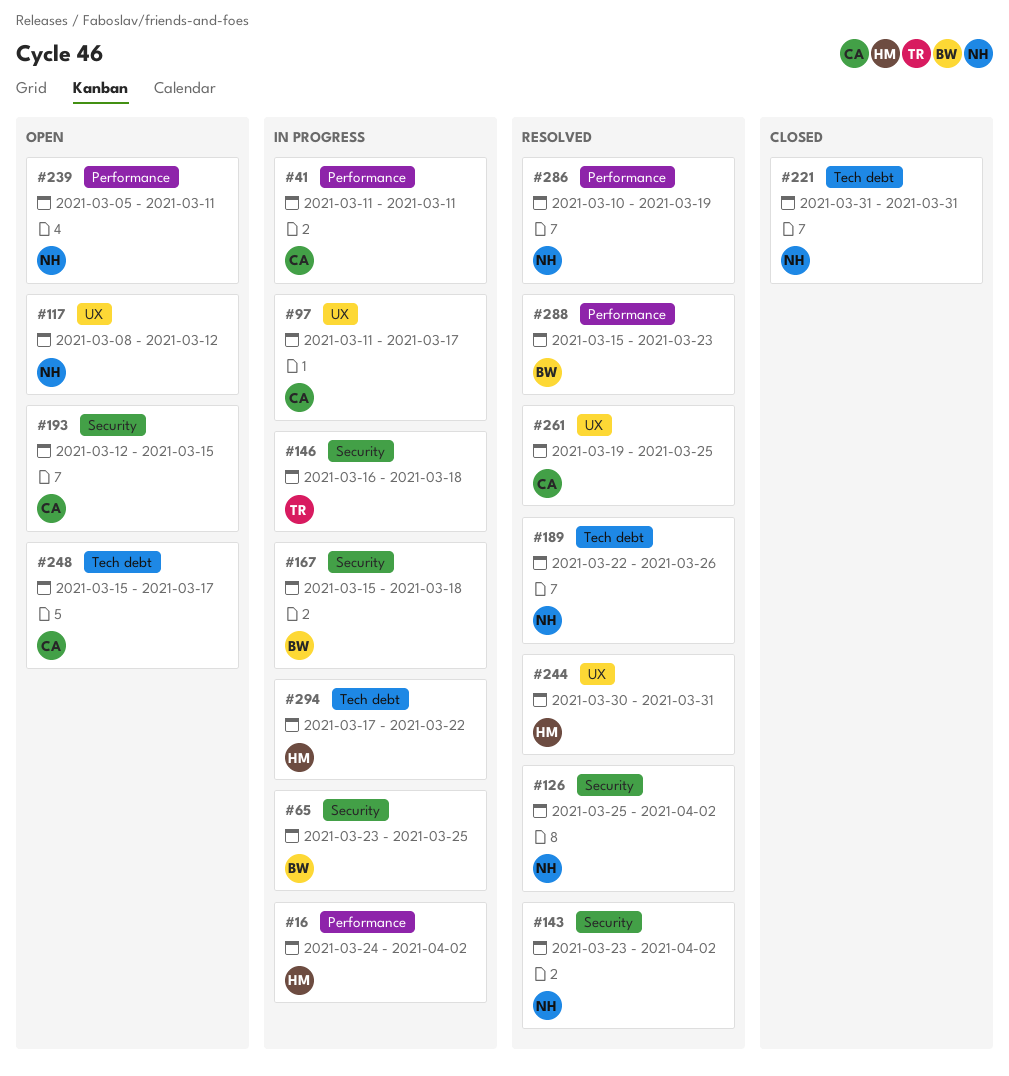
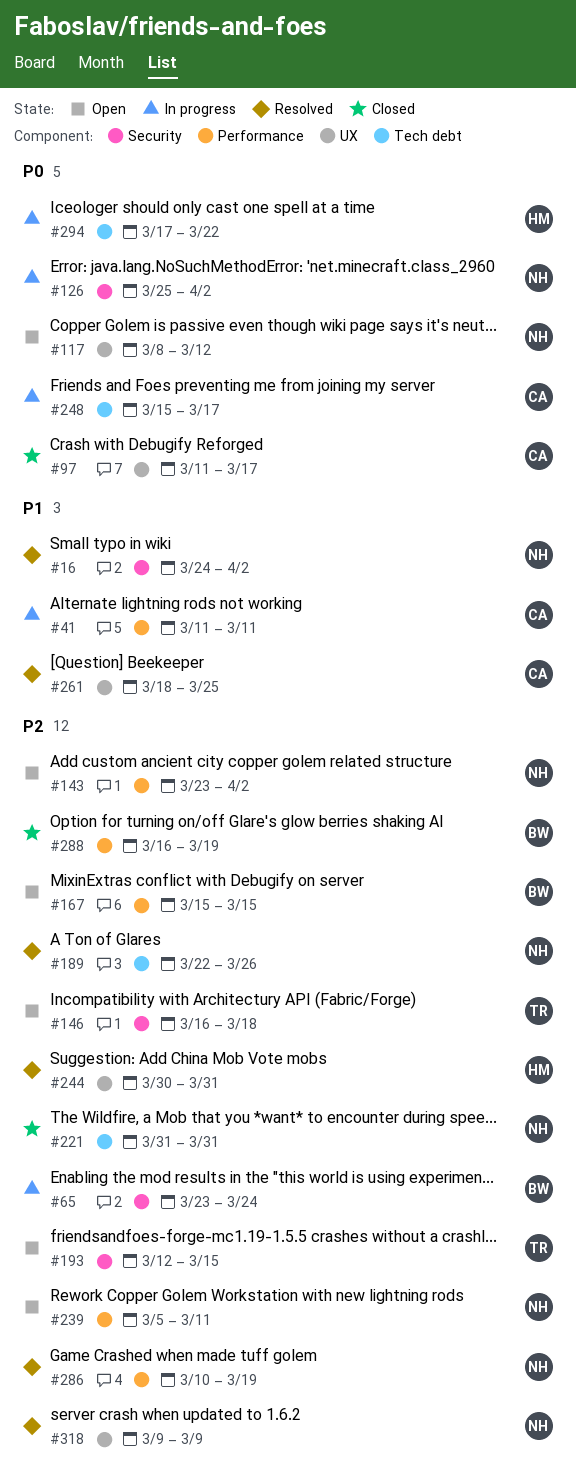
#16, status: In progress -> Resolved
#16, owner: HM -> NH
#16, label: Performance -> Security
#65, due: Mar 25 -> Mar 24
#97, status: In progress -> Closed
#126, status: Resolved -> In progress
#143, status: Resolved -> Open
#143, label: Security -> Performance
#146, status: In progress -> Open
#167, status: In progress -> Open
#167, label: Security -> Performance
#167, due: Mar 18 -> Mar 15
#193, owner: CA -> TR
#248, status: Open -> In progress
#261, start: Mar 19 -> Mar 18
#288, status: Resolved -> Closed
#288, start: Mar 15 -> Mar 16
#288, due: Mar 23 -> Mar 19
#318: none -> present

